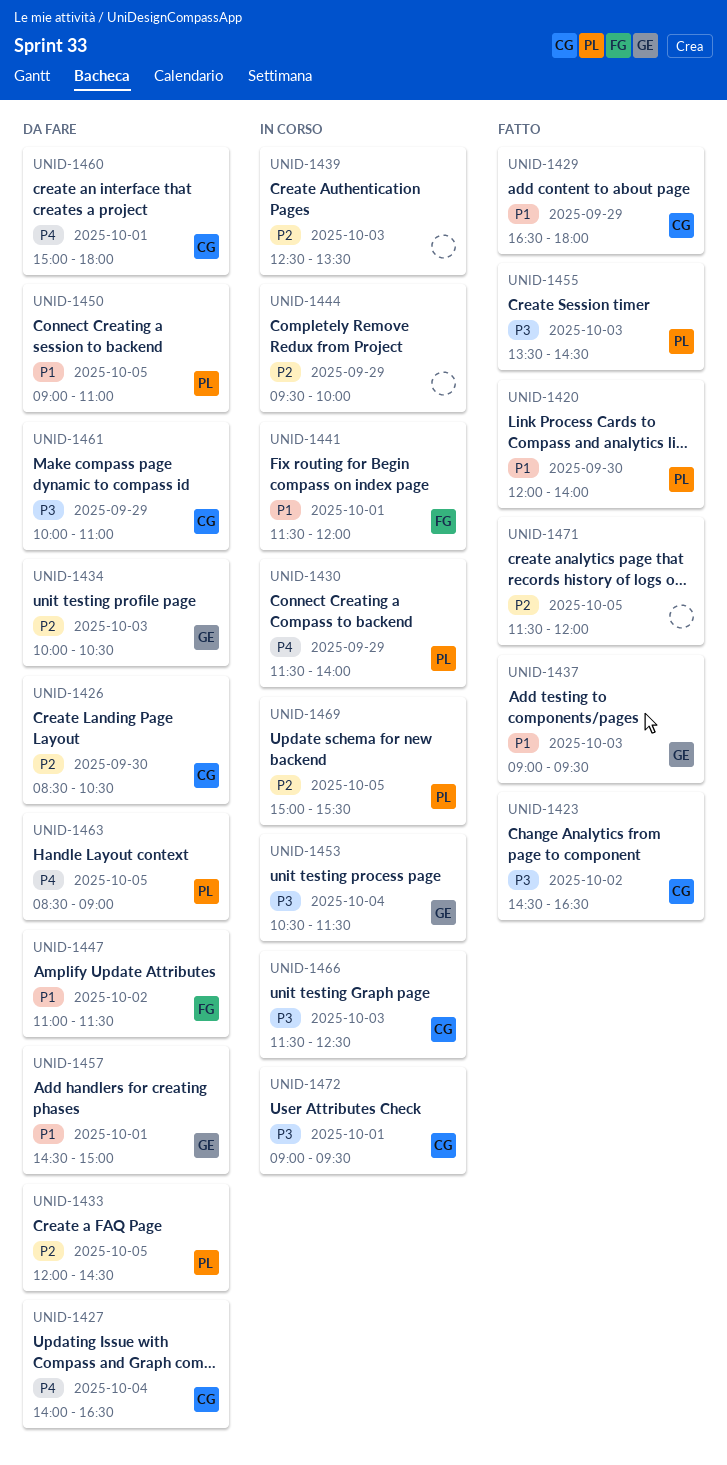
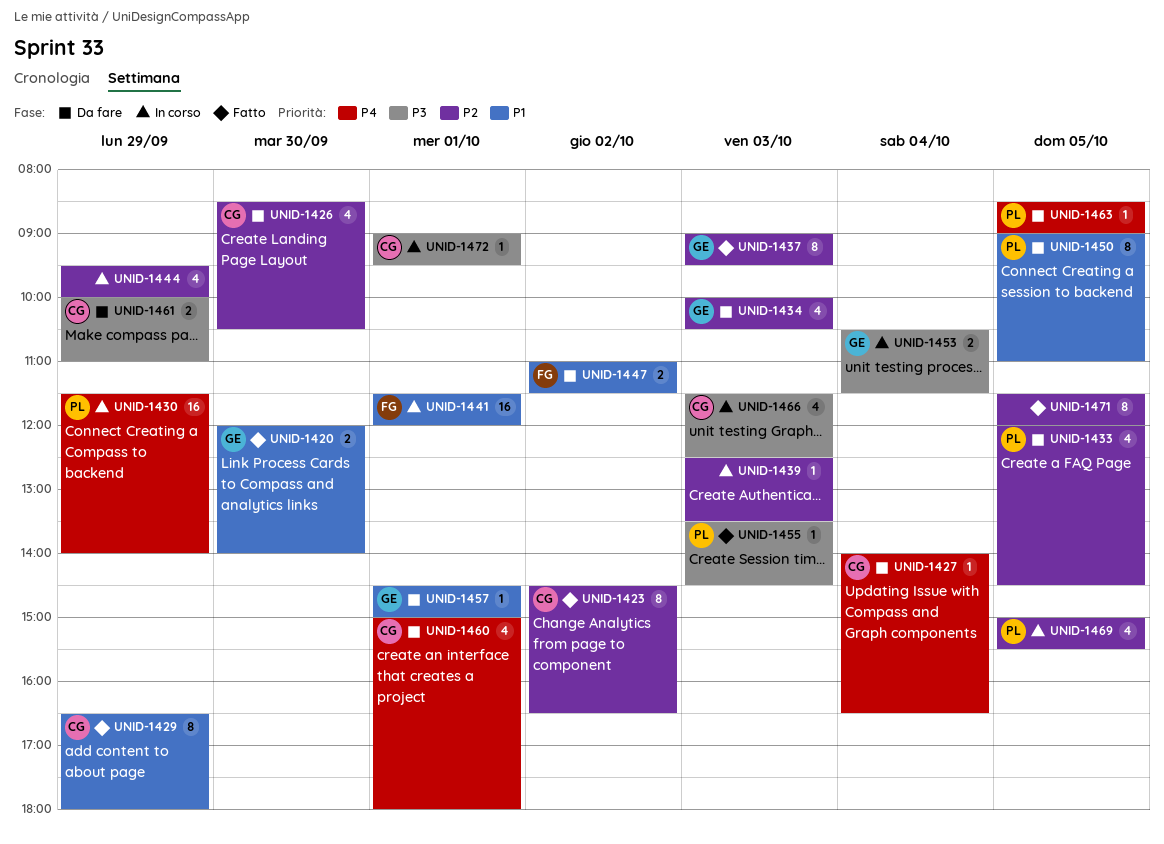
UNID-1420, owner: PL -> GE
UNID-1423, priority: P3 -> P2
UNID-1437, priority: P1 -> P2

